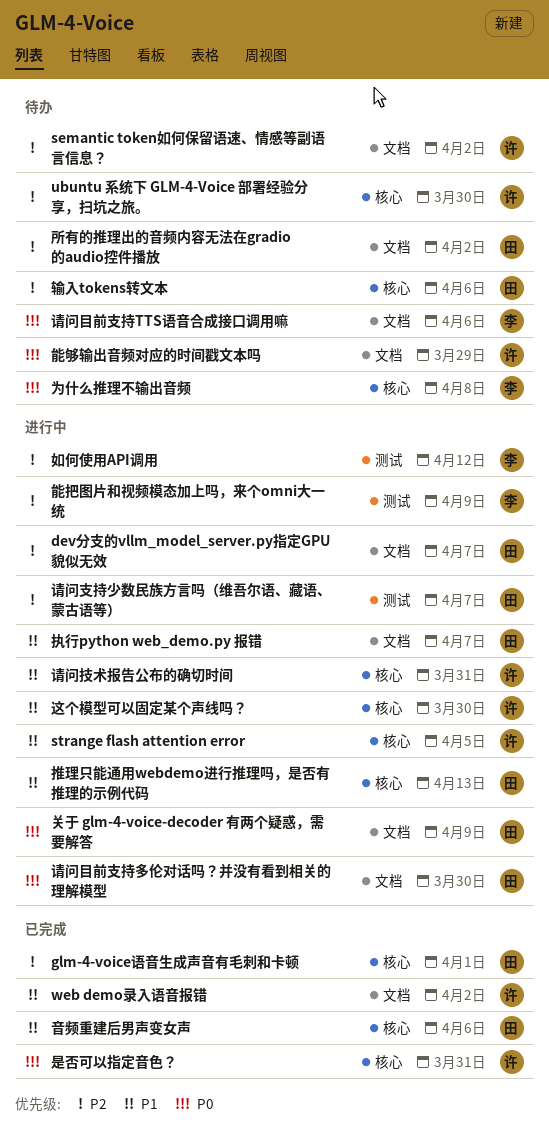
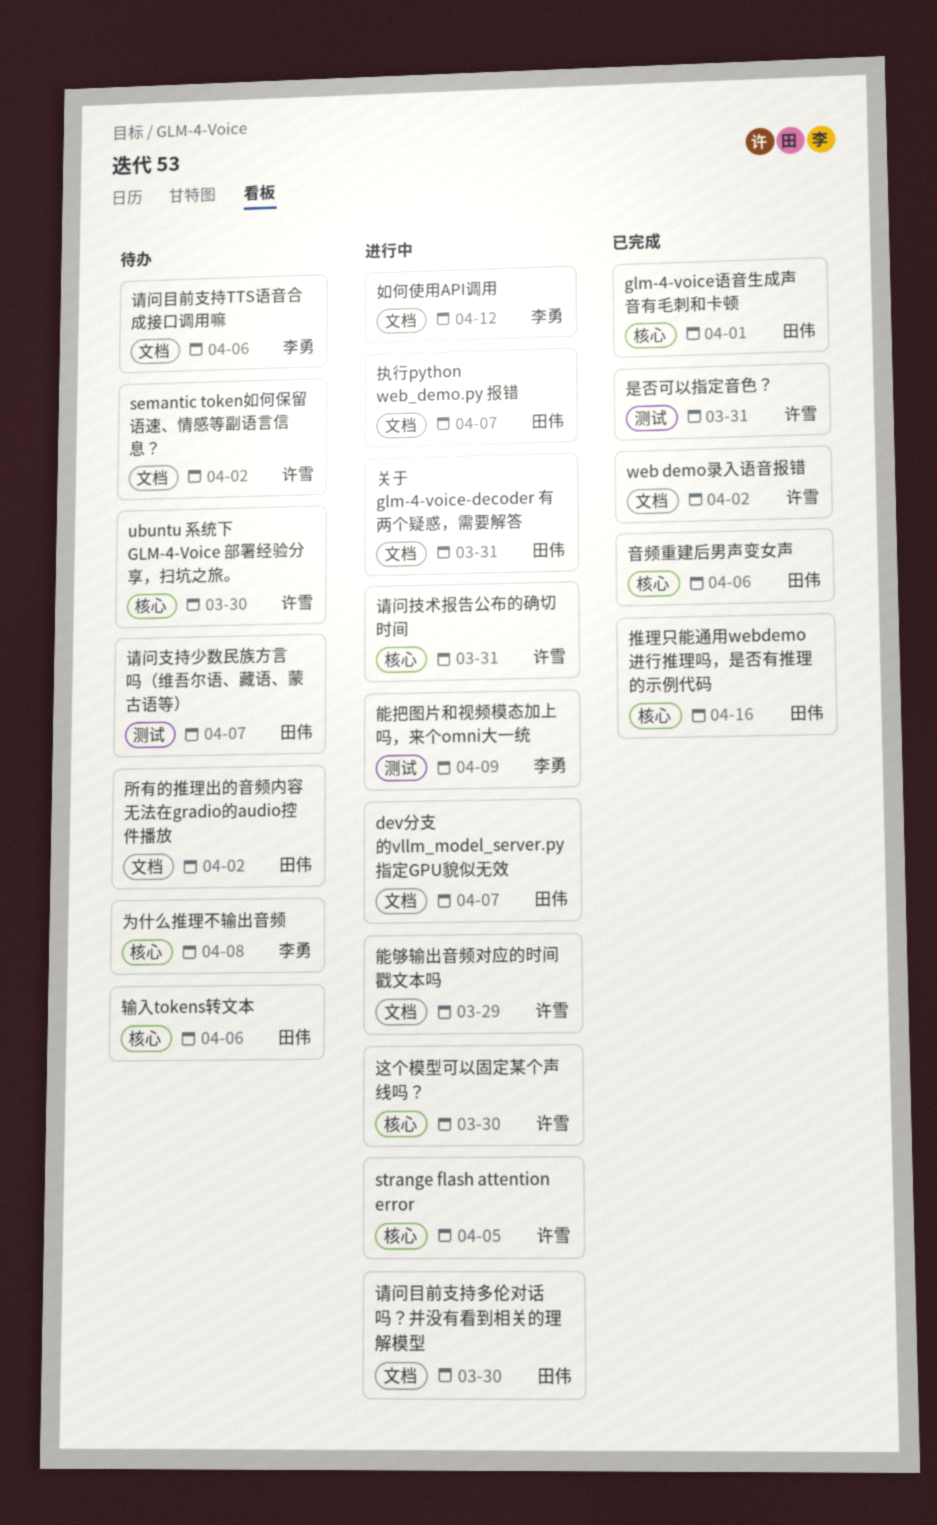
关于 glm-4-voice-decoder 有两个疑惑，需要解答, due: Apr 9 -> Mar 31
如何使用API调用, label: 测试 -> 文档
推理只能通用webdemo进行推理吗，是否有推理的示例代码, status: 进行中 -> 已完成
推理只能通用webdemo进行推理吗，是否有推理的示例代码, due: Apr 13 -> Apr 16
是否可以指定音色？, label: 核心 -> 测试
能够输出音频对应的时间戳文本吗, status: 待办 -> 进行中
请问支持少数民族方言吗（维吾尔语、藏语、蒙古语等）, status: 进行中 -> 待办

